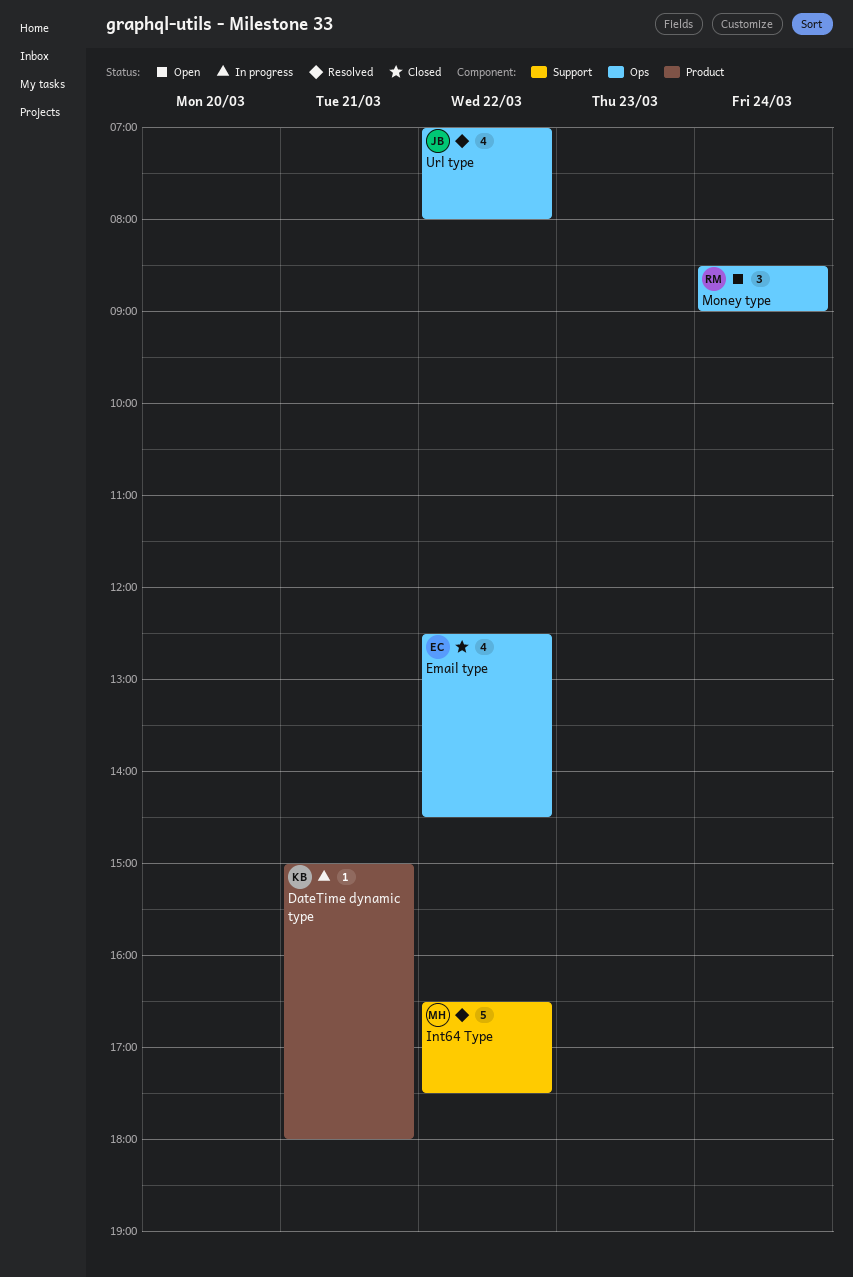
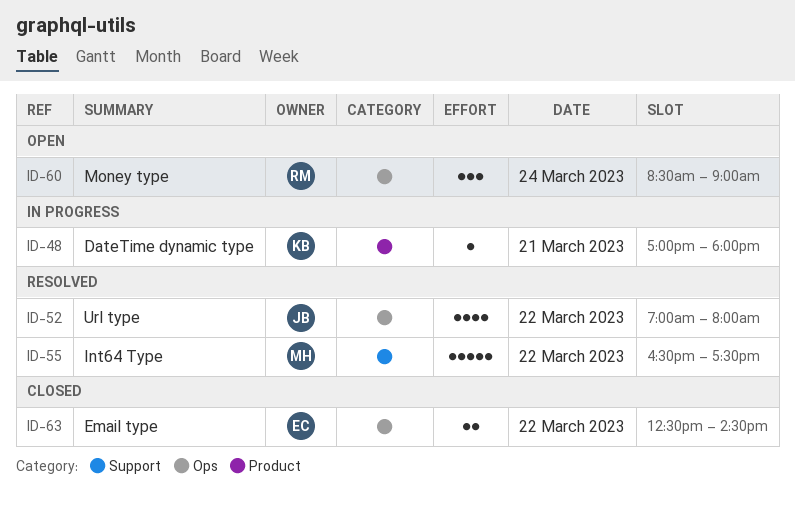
DateTime dynamic type, begins: 15:00 -> 17:00
Email type, estimate: 4 -> 2

